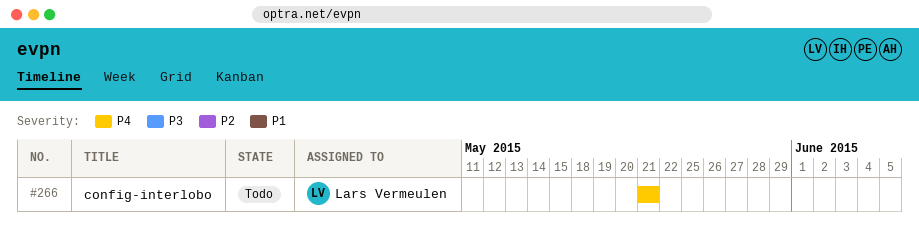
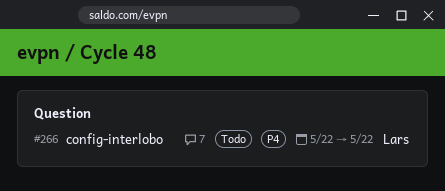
#266, start: May 21 -> May 22
#266, due: May 21 -> May 22

